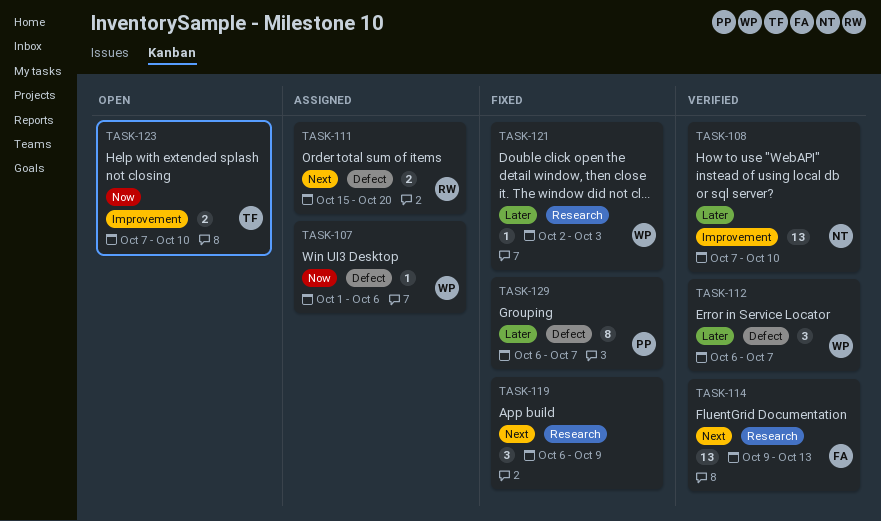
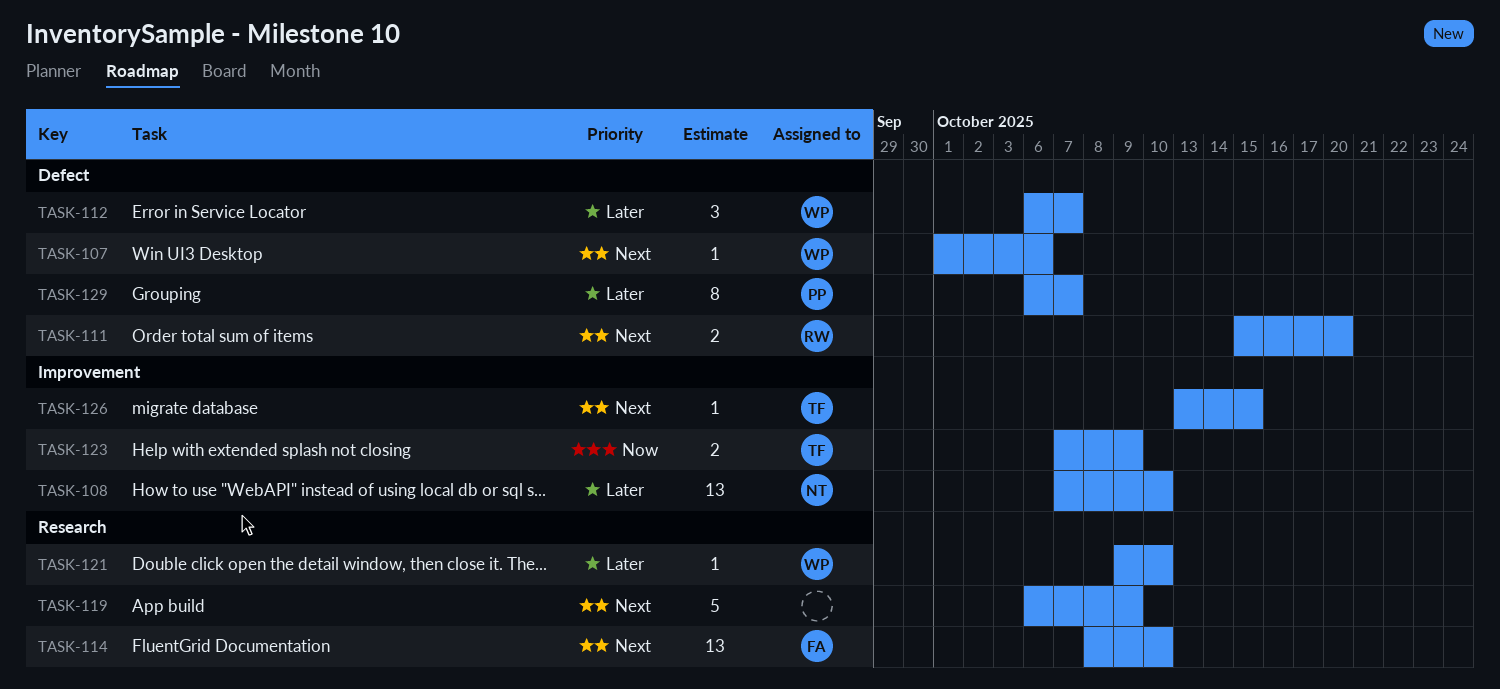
TASK-107, priority: Now -> Next
TASK-114, start: Oct 9 -> Oct 8
TASK-114, due: Oct 13 -> Oct 10
TASK-119, estimate: 3 -> 5
TASK-121, start: Oct 2 -> Oct 9
TASK-121, due: Oct 3 -> Oct 10
TASK-123, due: Oct 10 -> Oct 9
TASK-126: none -> present

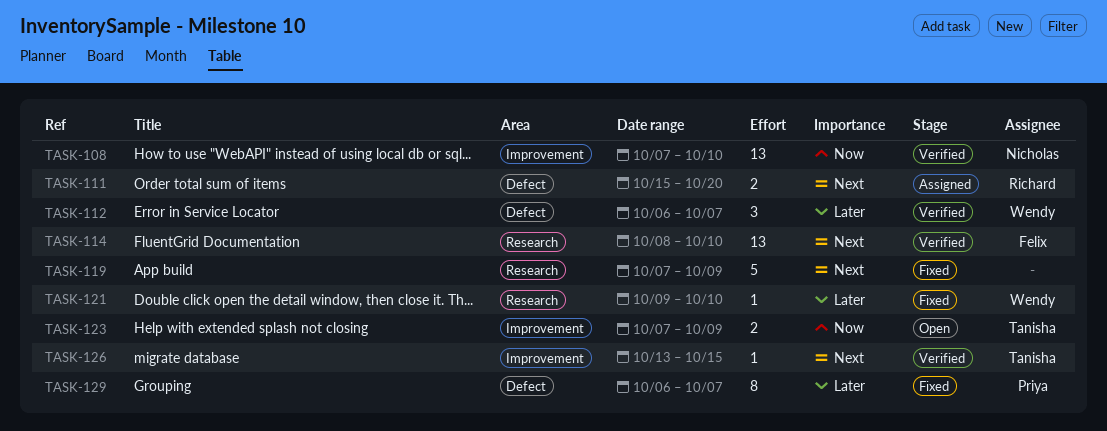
TASK-107: present -> none
TASK-108, priority: Later -> Now
TASK-119, start: Oct 6 -> Oct 7

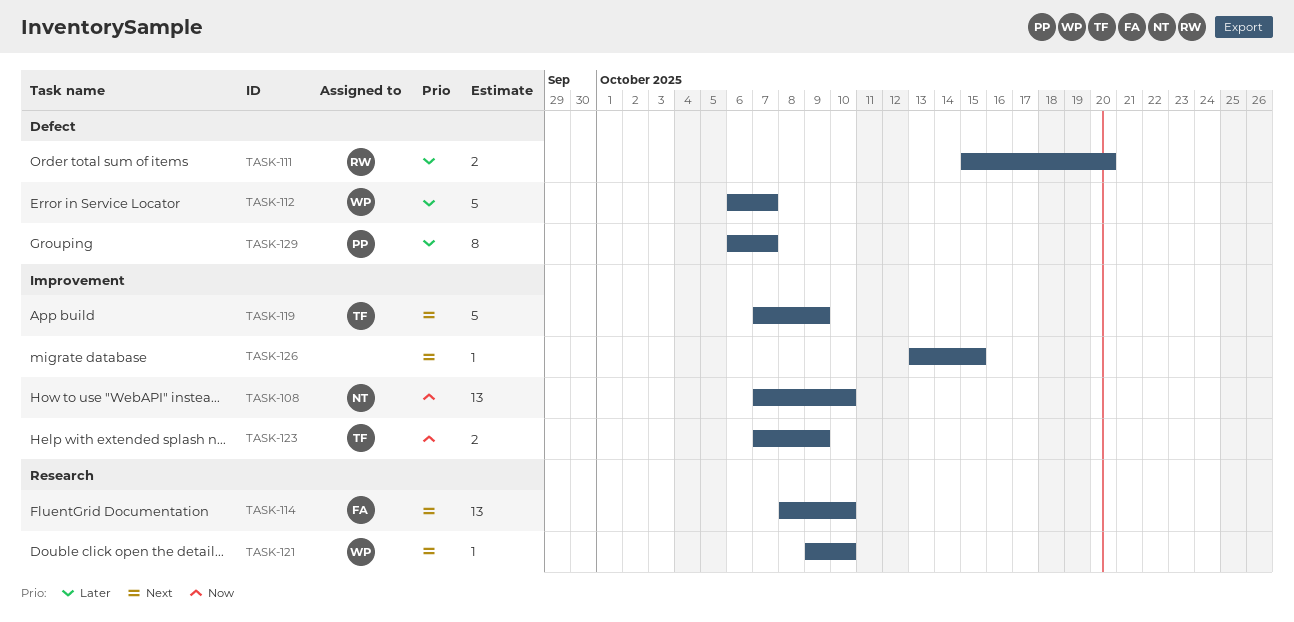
TASK-111, priority: Next -> Later
TASK-112, estimate: 3 -> 5
TASK-119, owner: none -> Tanisha
TASK-119, label: Research -> Improvement
TASK-121, priority: Later -> Next
TASK-126, owner: Tanisha -> none

